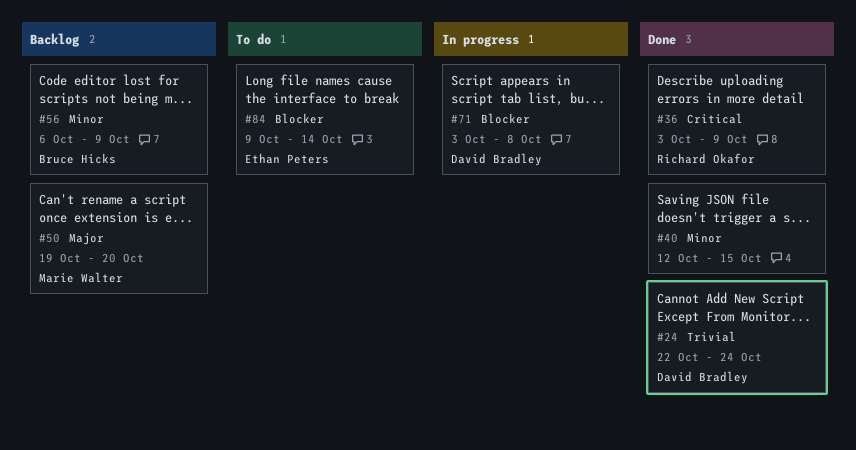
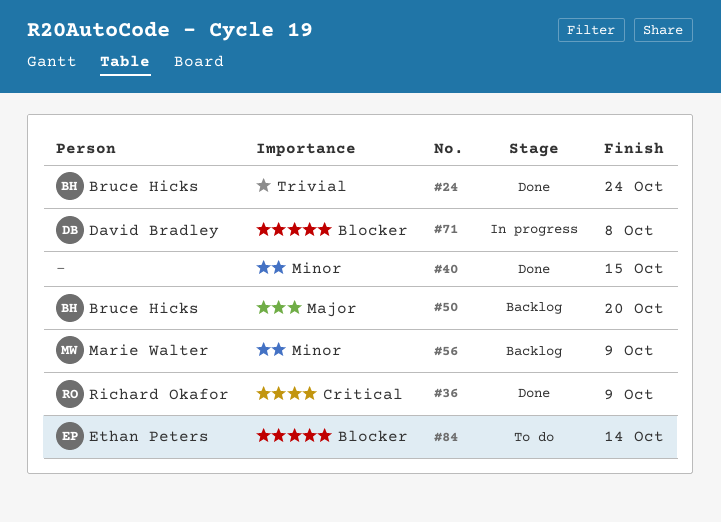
#24, owner: David Bradley -> Bruce Hicks
#50, owner: Marie Walter -> Bruce Hicks
#56, owner: Bruce Hicks -> Marie Walter

